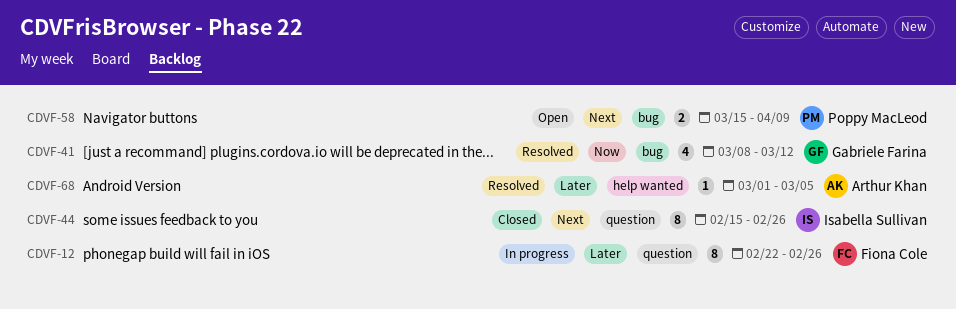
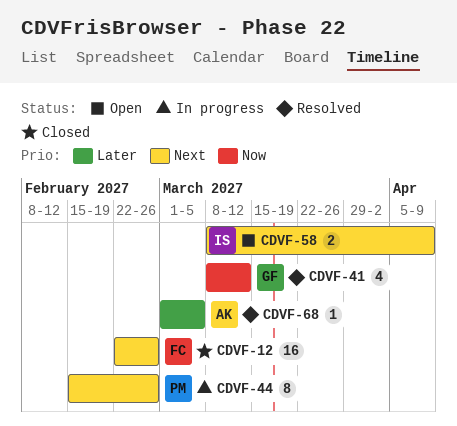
CDVF-12, status: In progress -> Closed
CDVF-12, priority: Later -> Next
CDVF-12, estimate: 8 -> 16
CDVF-44, status: Closed -> In progress
CDVF-44, owner: Isabella Sullivan -> Poppy MacLeod
CDVF-58, owner: Poppy MacLeod -> Isabella Sullivan
CDVF-58, start: Mar 15 -> Mar 8

